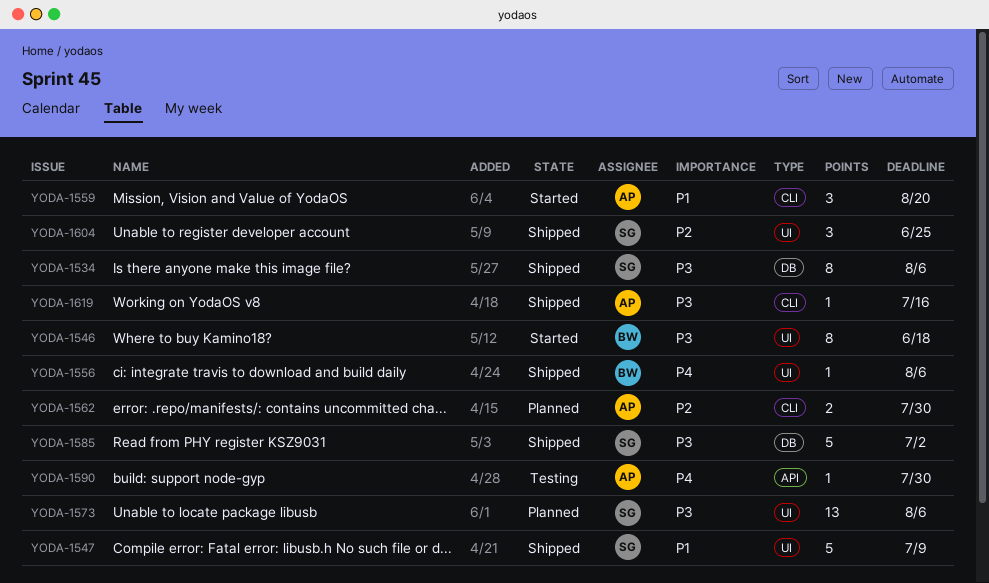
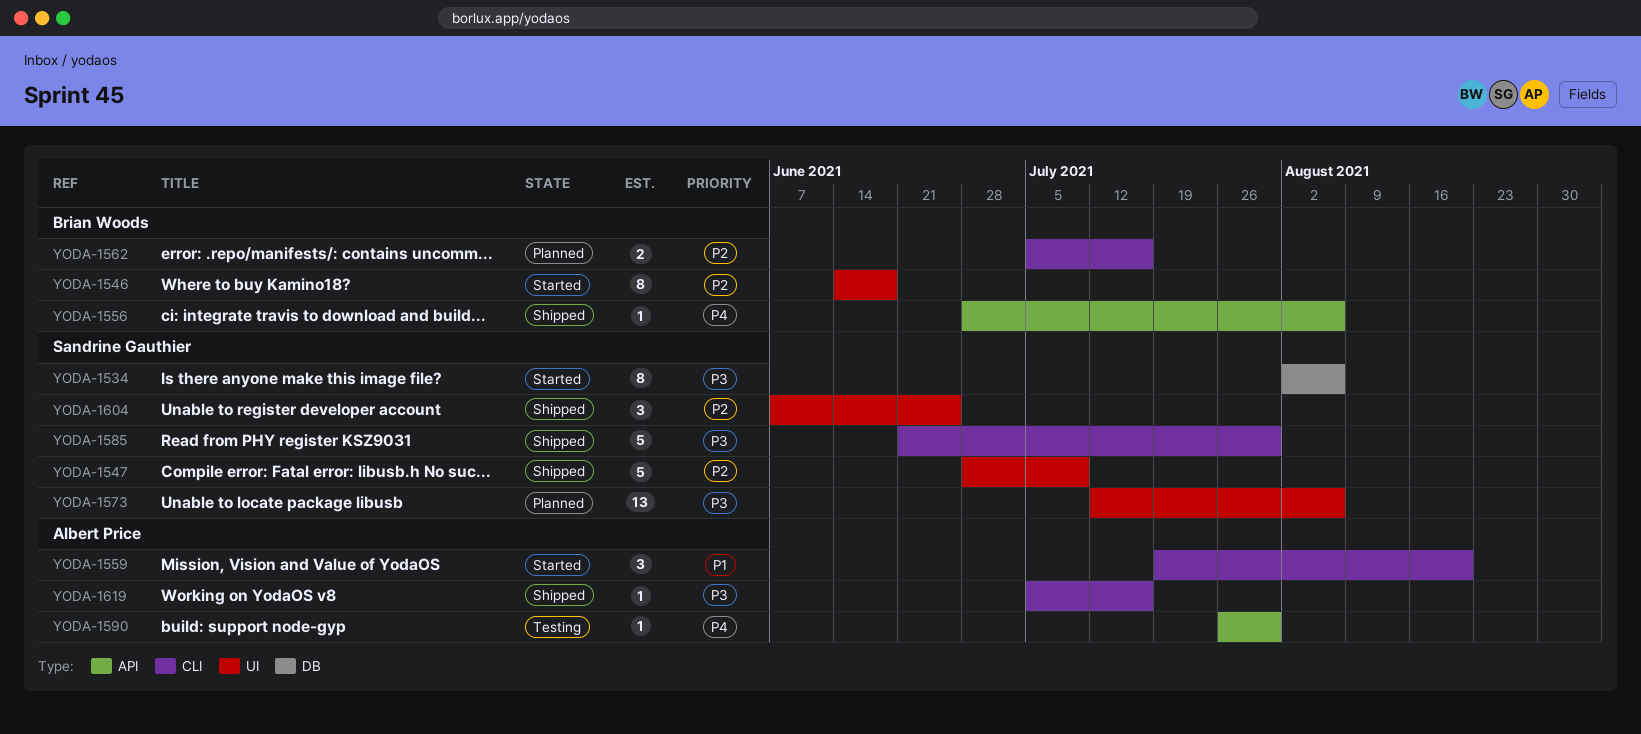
YODA-1534, status: Shipped -> Started
YODA-1546, priority: P3 -> P2
YODA-1547, priority: P1 -> P2
YODA-1556, label: UI -> API
YODA-1562, owner: Albert Price -> Brian Woods
YODA-1562, due: Jul 30 -> Jul 16
YODA-1585, label: DB -> CLI
YODA-1585, due: Jul 2 -> Jul 30

